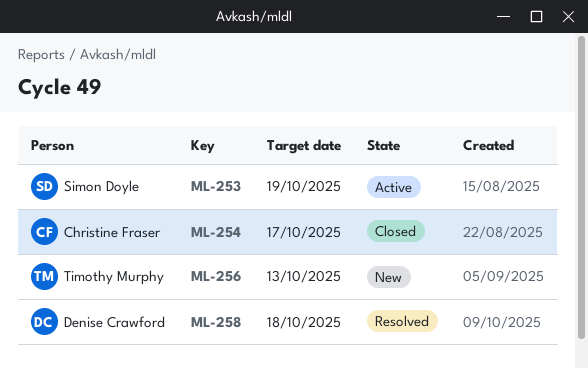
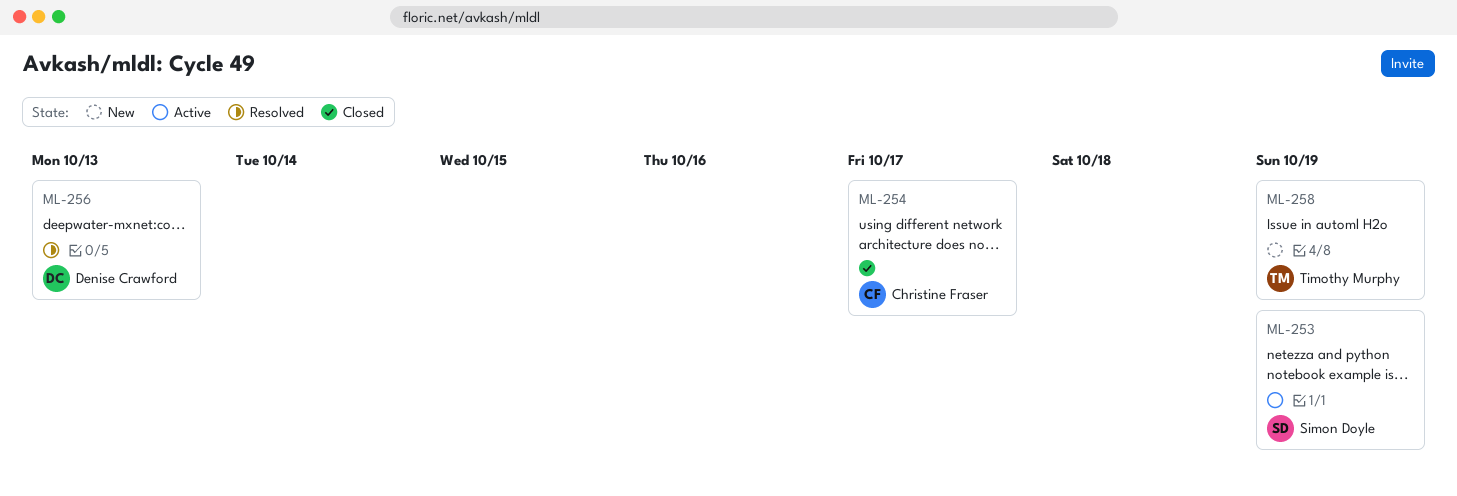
ML-256, status: New -> Resolved
ML-256, owner: Timothy Murphy -> Denise Crawford
ML-258, status: Resolved -> New
ML-258, owner: Denise Crawford -> Timothy Murphy
ML-258, due: Oct 18 -> Oct 19

